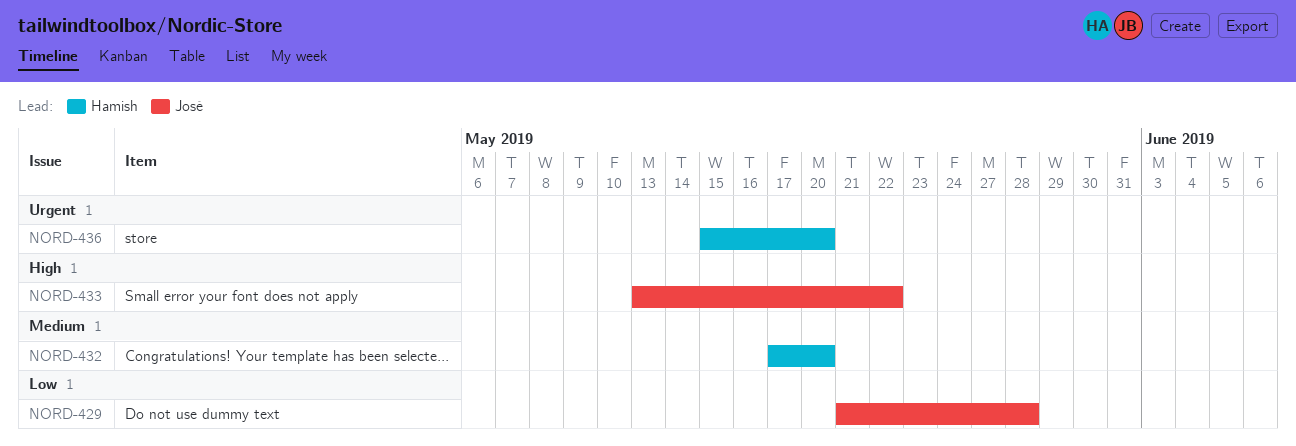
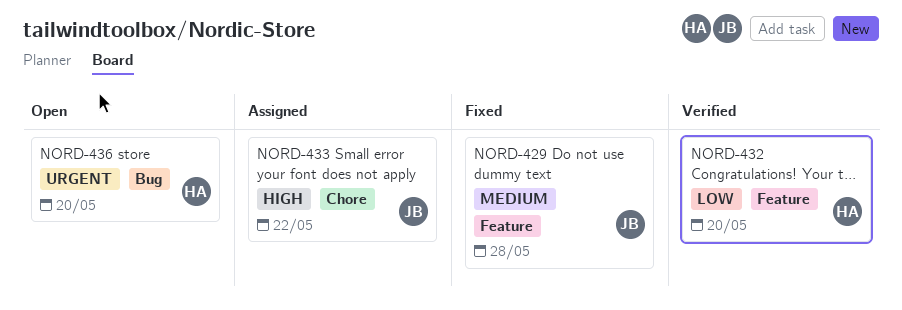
NORD-429, priority: Low -> Medium
NORD-432, priority: Medium -> Low

